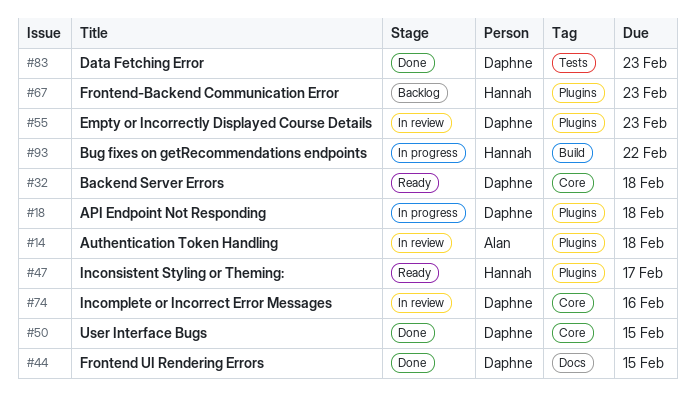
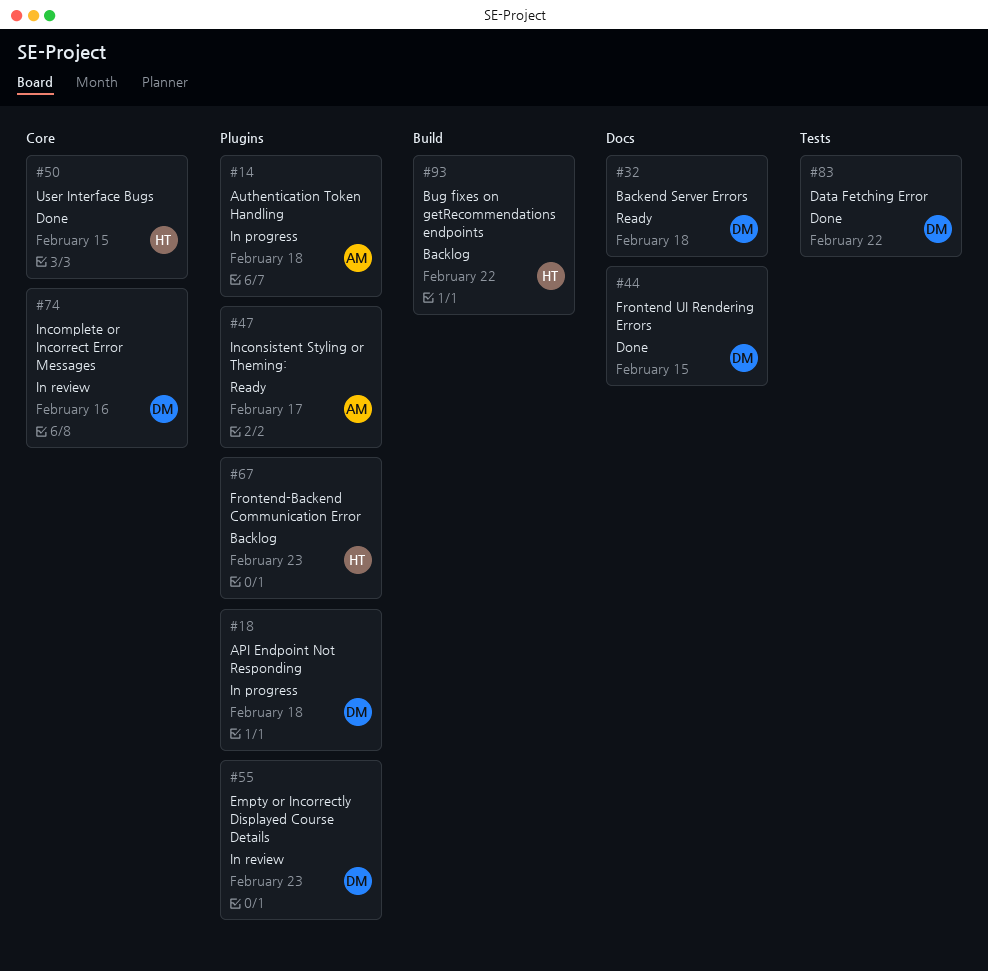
#14, status: In review -> In progress
#32, label: Core -> Docs
#47, owner: Hannah -> Alan
#50, owner: Daphne -> Hannah
#83, due: Feb 23 -> Feb 22
#93, status: In progress -> Backlog

